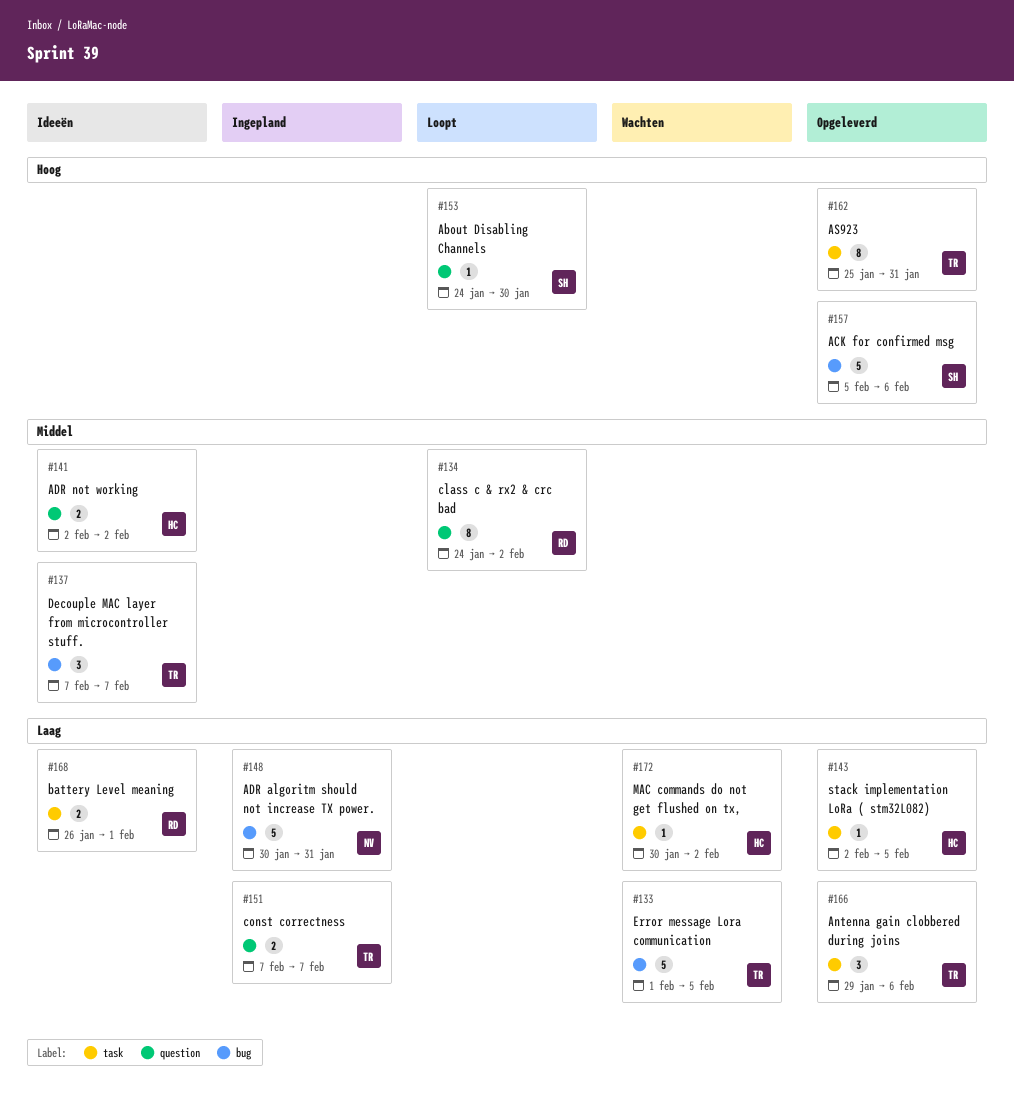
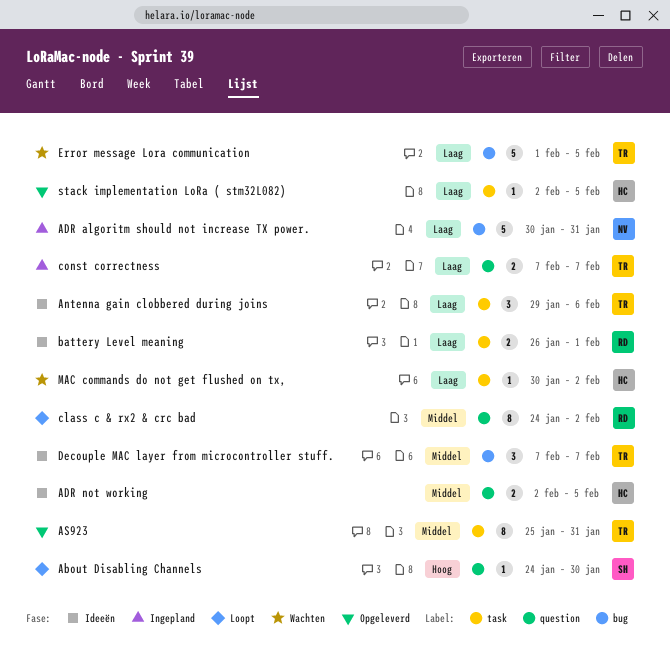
ACK for confirmed msg: present -> none
ADR not working, due: Feb 2 -> Feb 5
Antenna gain clobbered during joins, status: Opgeleverd -> Ideeën
AS923, priority: Hoog -> Middel

